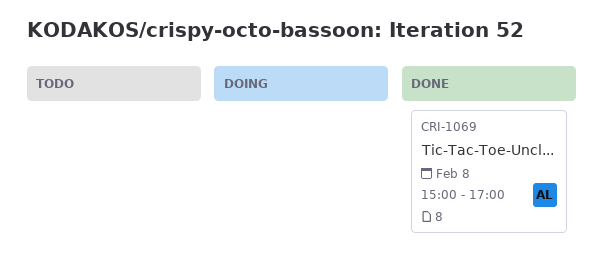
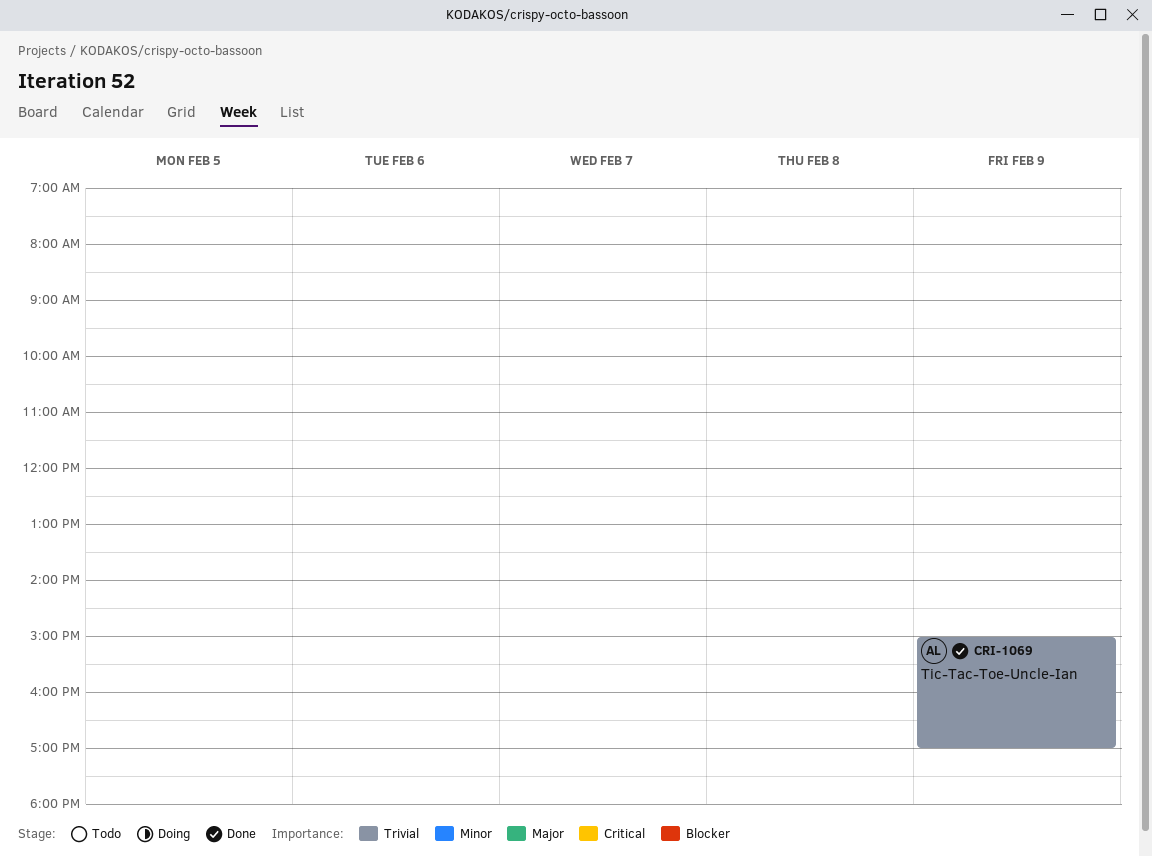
CRI-1069, day: Feb 8 -> Feb 9

